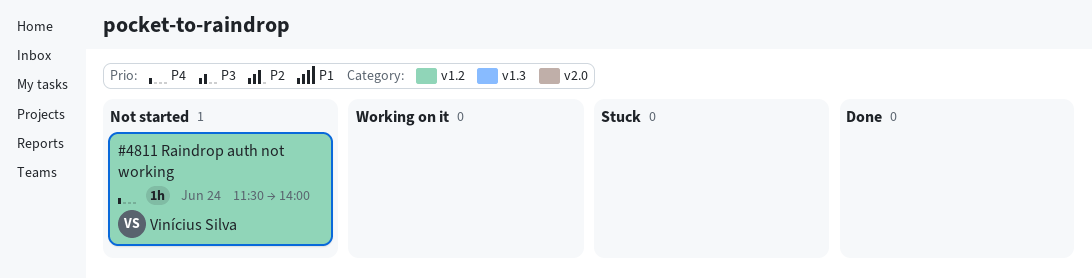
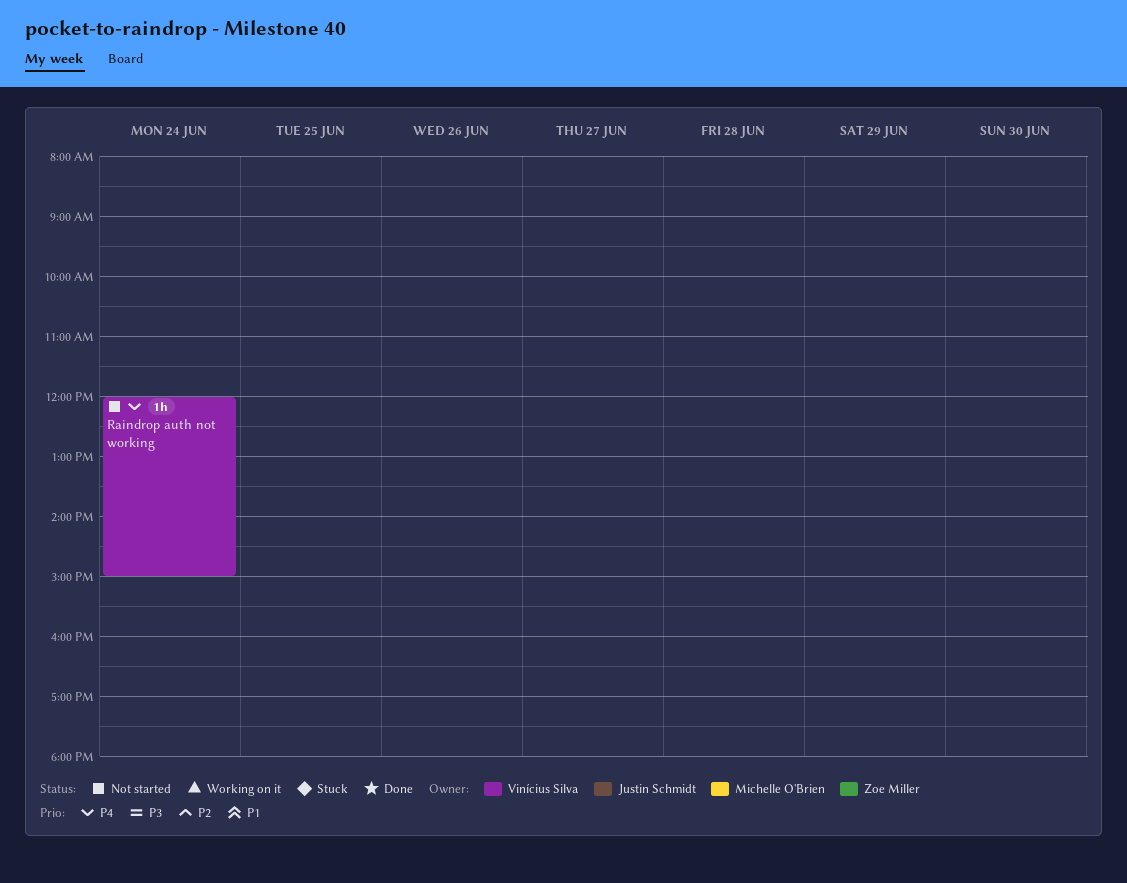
Raindrop auth not working, begins: 11:30 -> 12:00
Raindrop auth not working, ends: 14:00 -> 15:00

